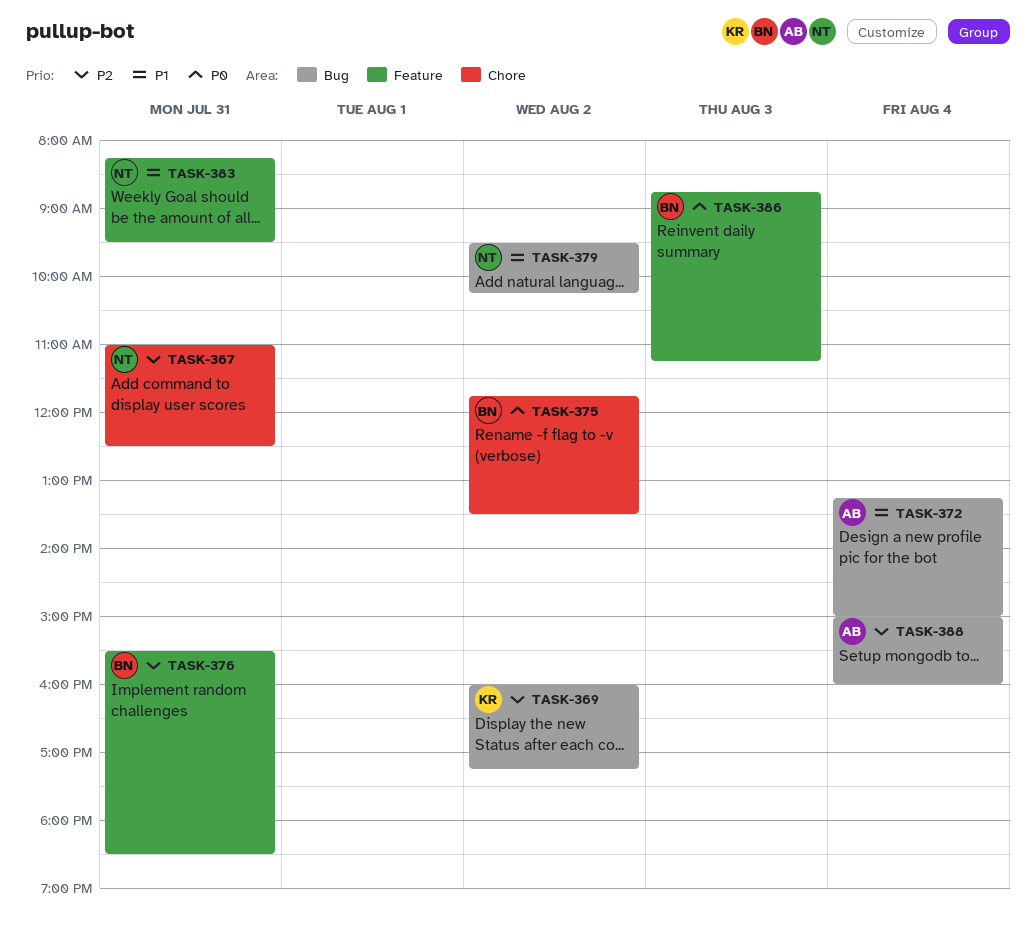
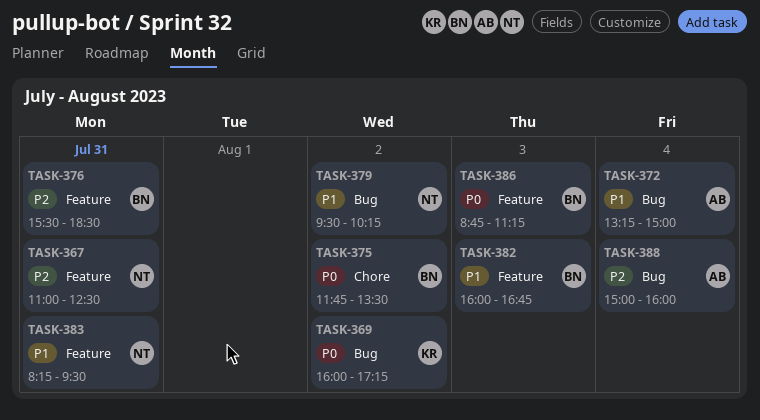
TASK-367, label: Chore -> Feature
TASK-369, priority: P2 -> P0
TASK-382: none -> present

